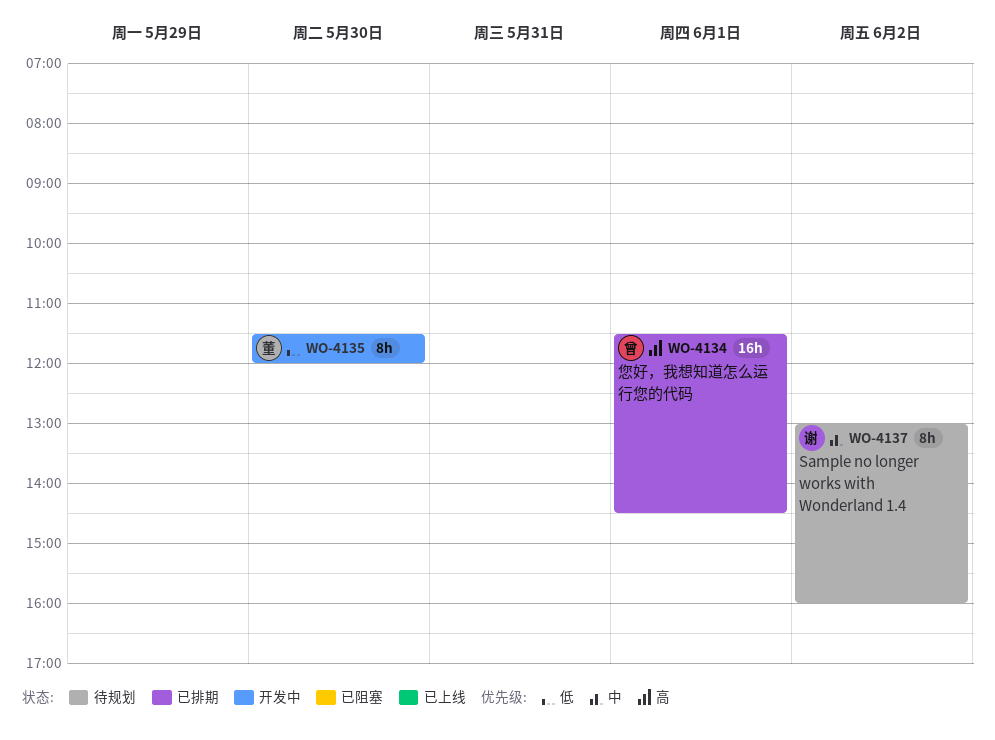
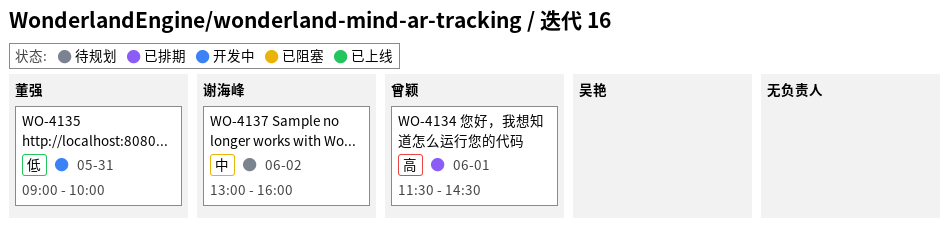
WO-4135, day: May 30 -> May 31
WO-4135, begins: 11:30 -> 09:00
WO-4135, ends: 12:00 -> 10:00

